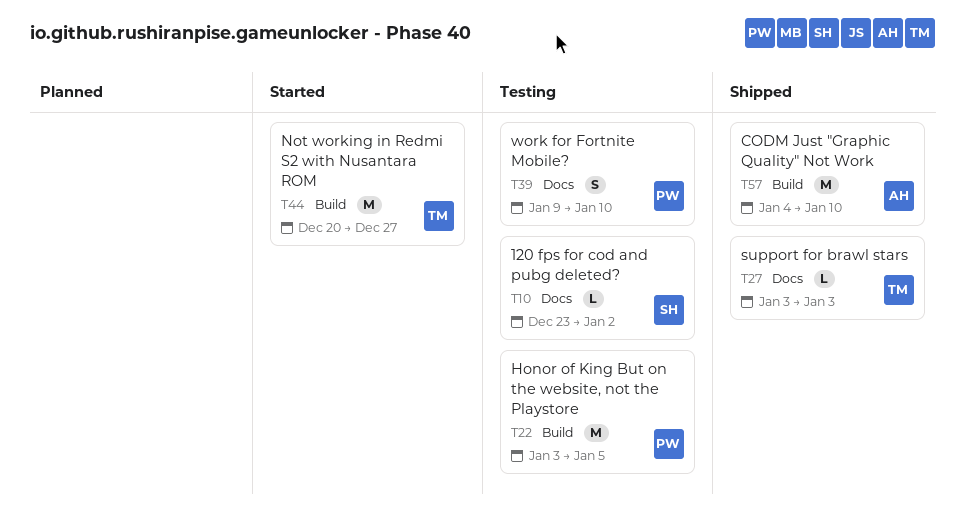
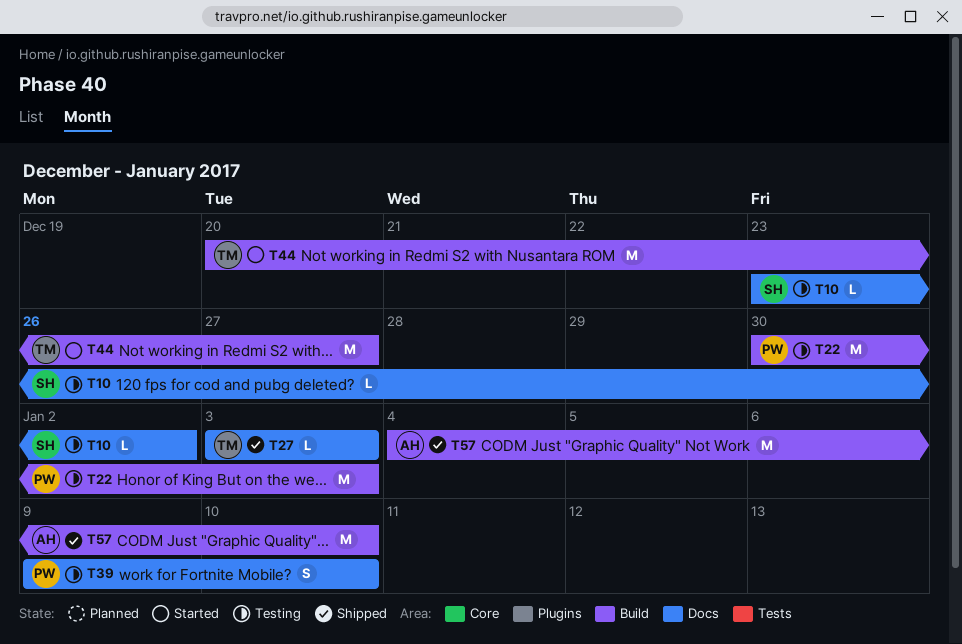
T22, start: Jan 3 -> Dec 30
T22, due: Jan 5 -> Jan 3

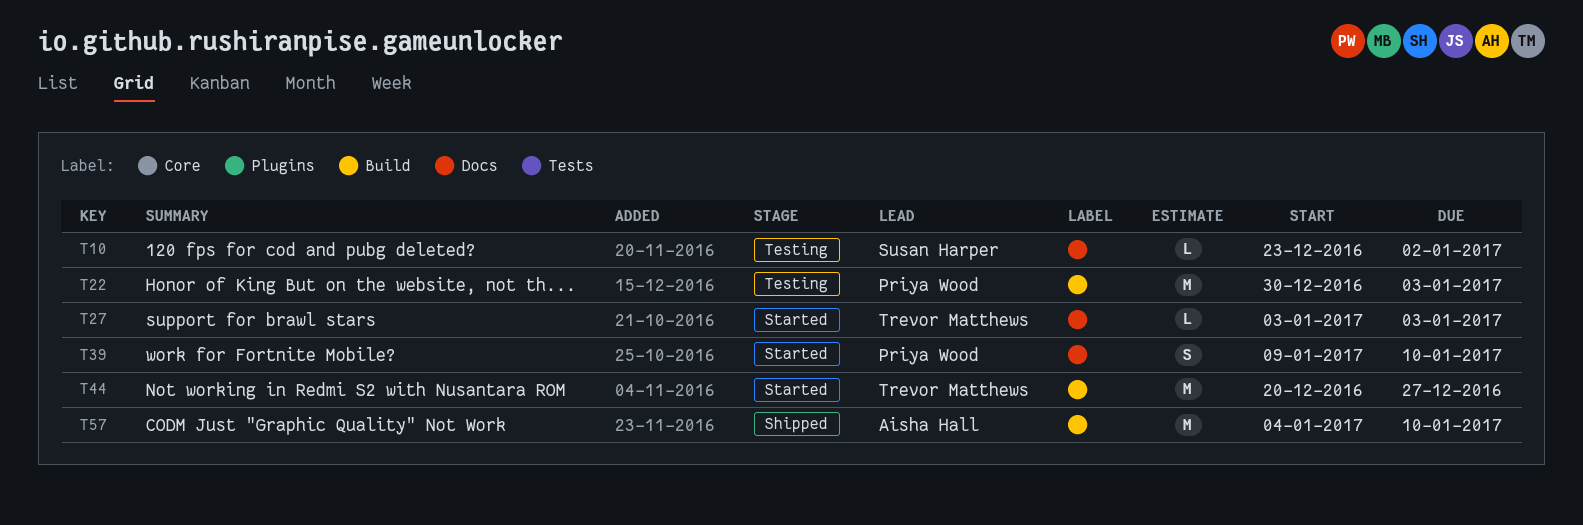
T27, status: Shipped -> Started
T39, status: Testing -> Started

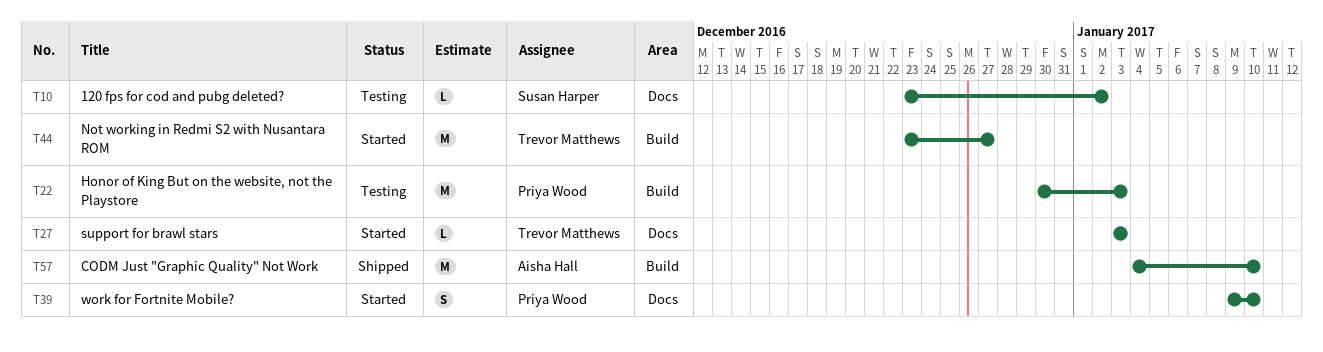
T44, start: Dec 20 -> Dec 23

